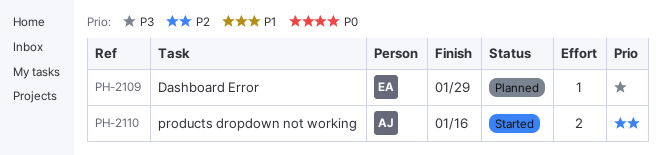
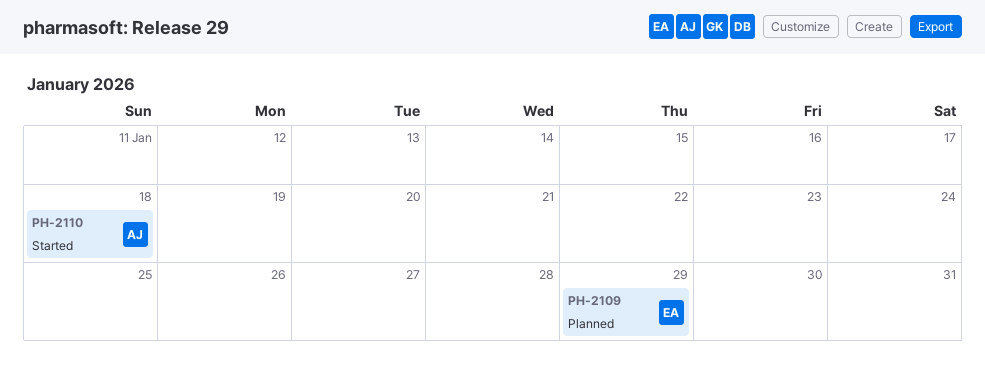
PH-2110, due: Jan 16 -> Jan 18

